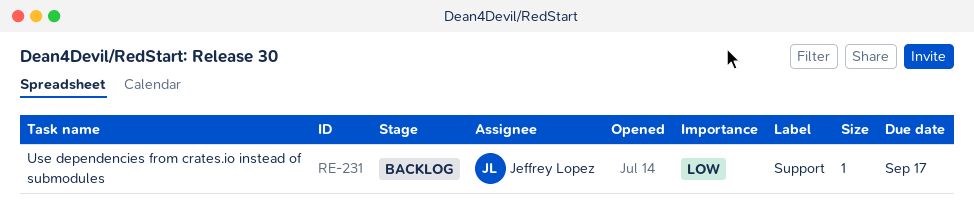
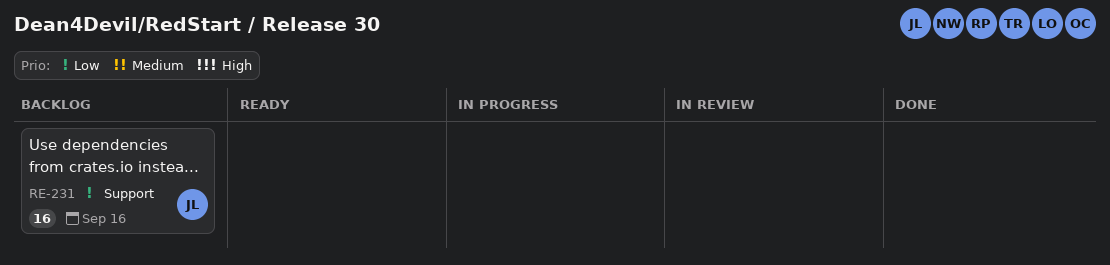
RE-231, estimate: 1 -> 16
RE-231, due: Sep 17 -> Sep 16

